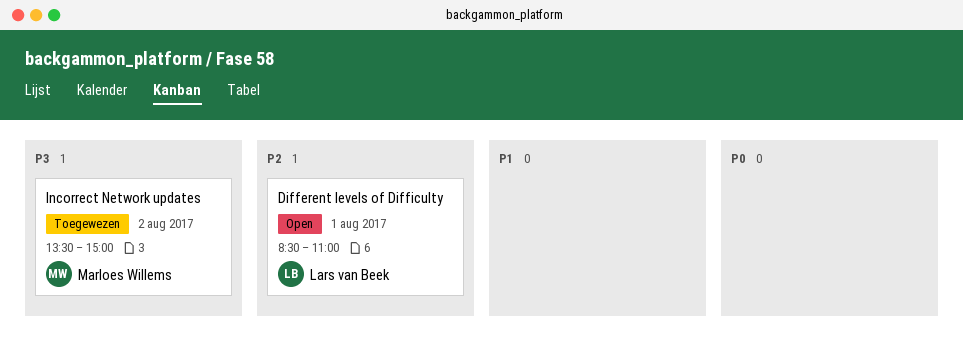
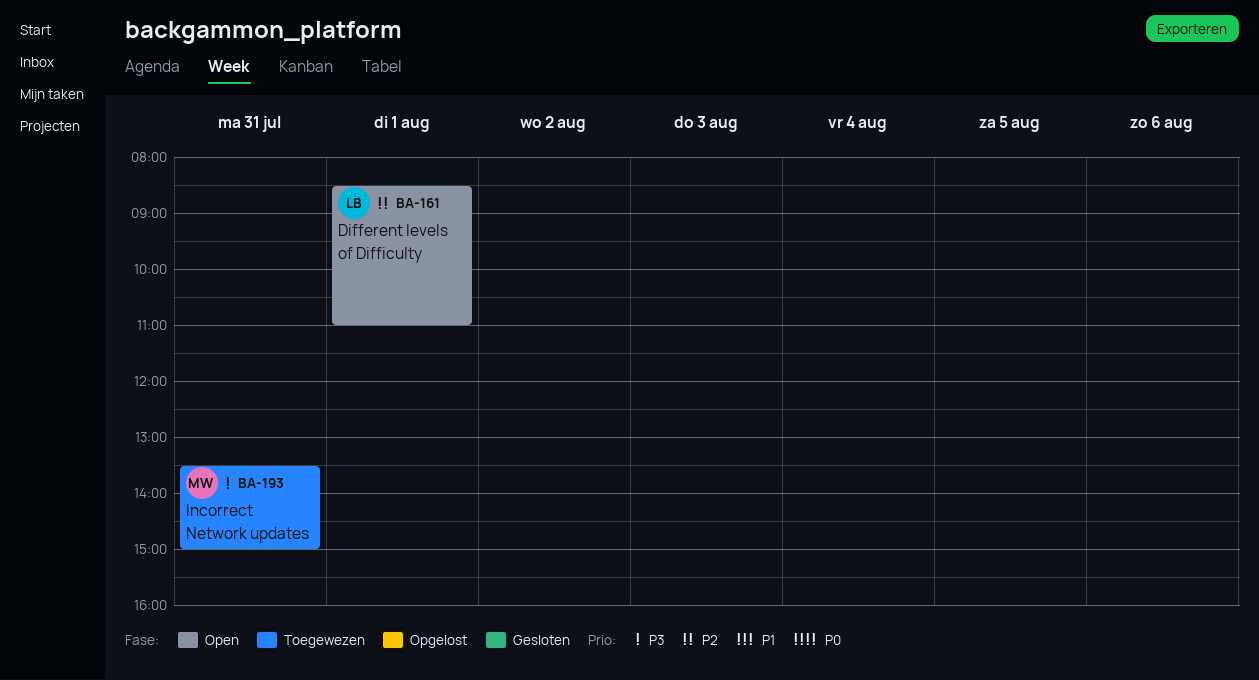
Incorrect Network updates, day: Aug 2 -> Jul 31

